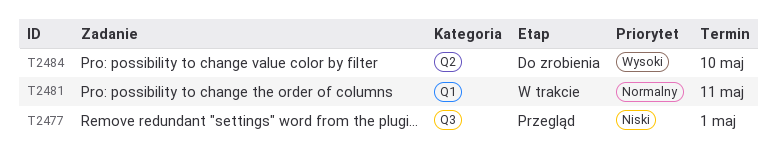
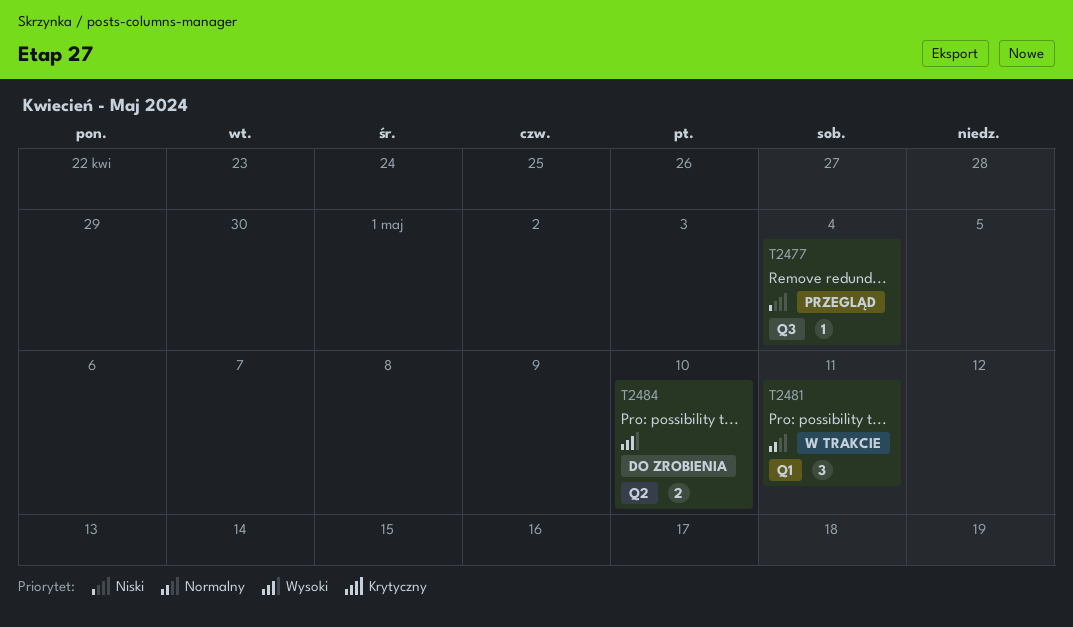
T2477, due: May 1 -> May 4

